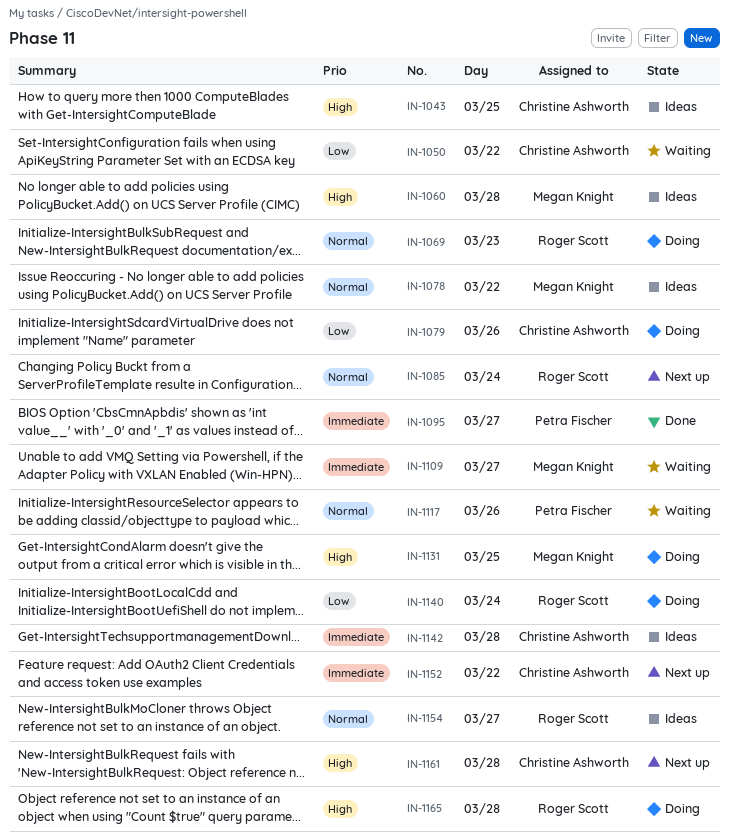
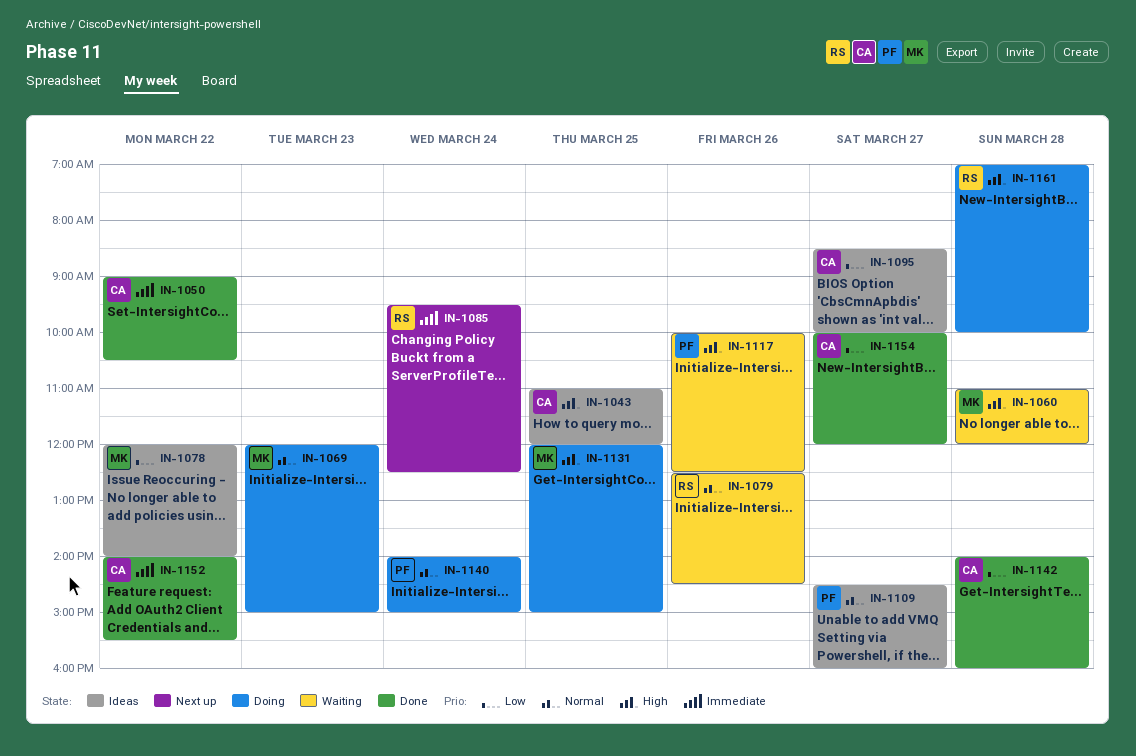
IN-1050, status: Waiting -> Done
IN-1050, priority: Low -> Immediate
IN-1060, status: Ideas -> Waiting
IN-1069, owner: Roger Scott -> Megan Knight
IN-1078, priority: Normal -> Low
IN-1079, status: Doing -> Waiting
IN-1079, owner: Christine Ashworth -> Roger Scott
IN-1079, priority: Low -> Normal
IN-1085, priority: Normal -> Immediate
IN-1095, status: Done -> Ideas
IN-1095, owner: Petra Fischer -> Christine Ashworth
IN-1095, priority: Immediate -> Low
IN-1109, status: Waiting -> Ideas
IN-1109, owner: Megan Knight -> Petra Fischer
IN-1109, priority: Immediate -> Normal
IN-1117, priority: Normal -> High
IN-1140, owner: Roger Scott -> Petra Fischer
IN-1140, priority: Low -> Normal
IN-1142, status: Ideas -> Done
IN-1142, priority: Immediate -> Low
IN-1152, status: Next up -> Done
IN-1154, status: Ideas -> Done
IN-1154, owner: Roger Scott -> Christine Ashworth
IN-1154, priority: Normal -> Low
IN-1161, status: Next up -> Doing
IN-1161, owner: Christine Ashworth -> Roger Scott
IN-1165: present -> none

